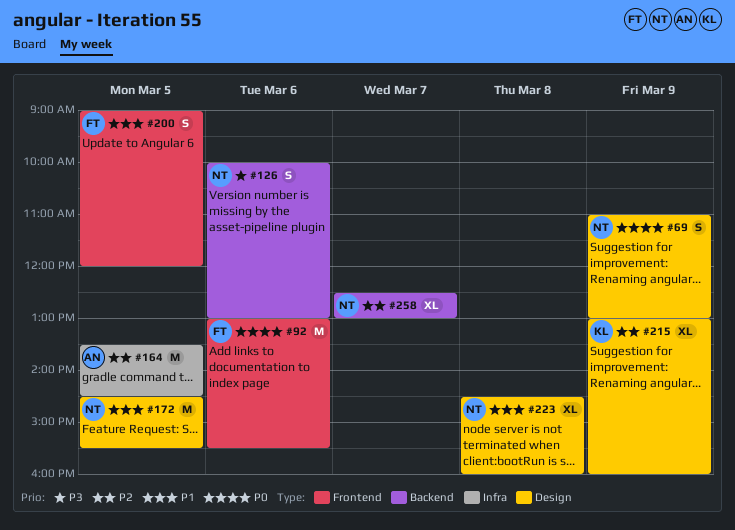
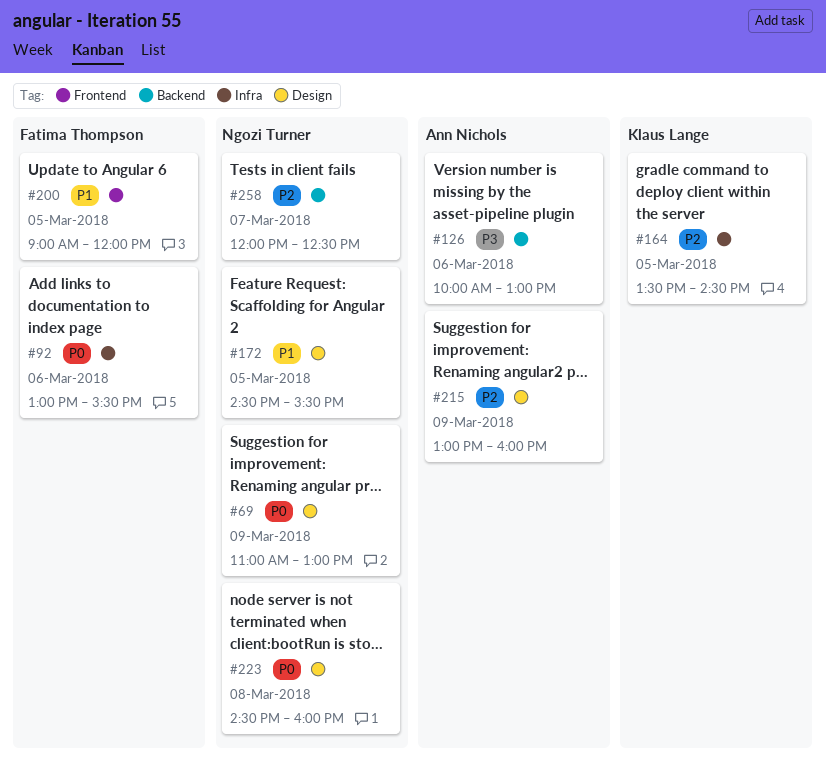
#92, label: Frontend -> Infra
#126, owner: Ngozi Turner -> Ann Nichols
#164, owner: Ann Nichols -> Klaus Lange
#215, owner: Klaus Lange -> Ann Nichols
#223, priority: P1 -> P0
#258, begins: 12:30 -> 12:00
#258, ends: 13:00 -> 12:30

